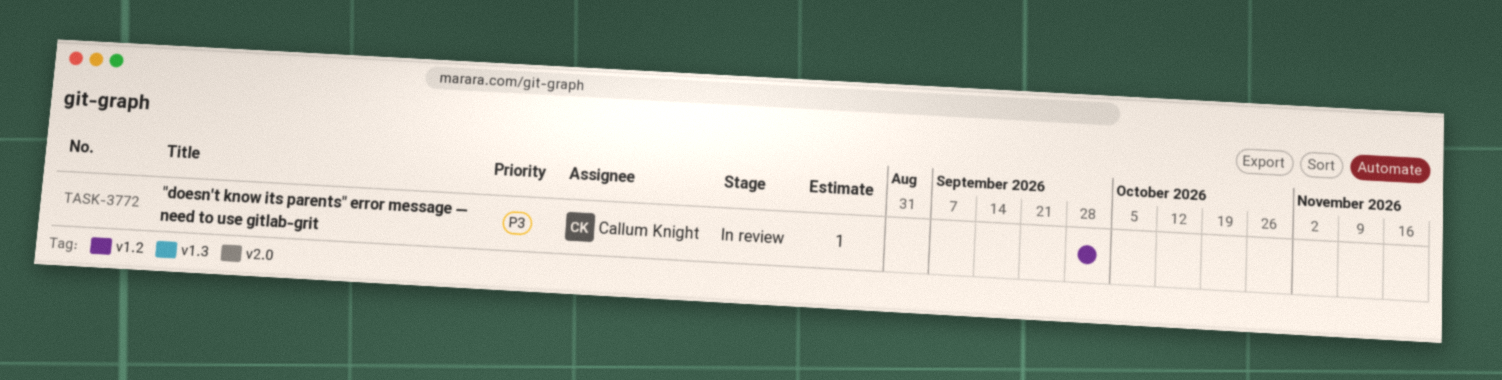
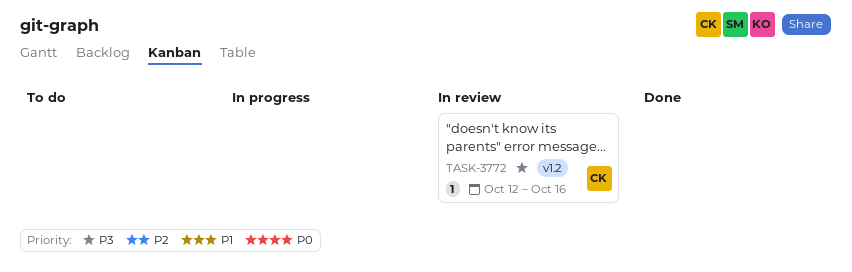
TASK-3772, start: Sep 28 -> Oct 12
TASK-3772, due: Oct 2 -> Oct 16

